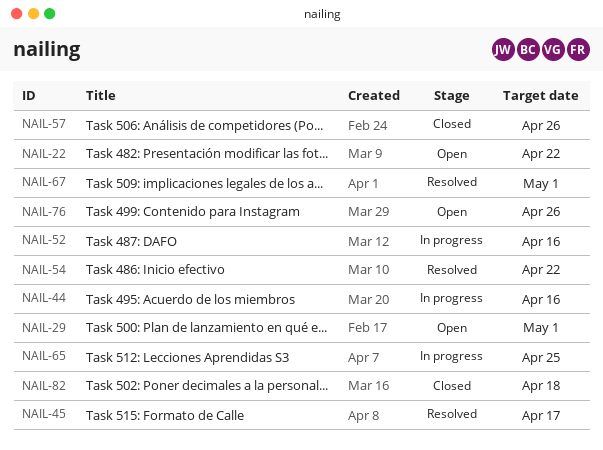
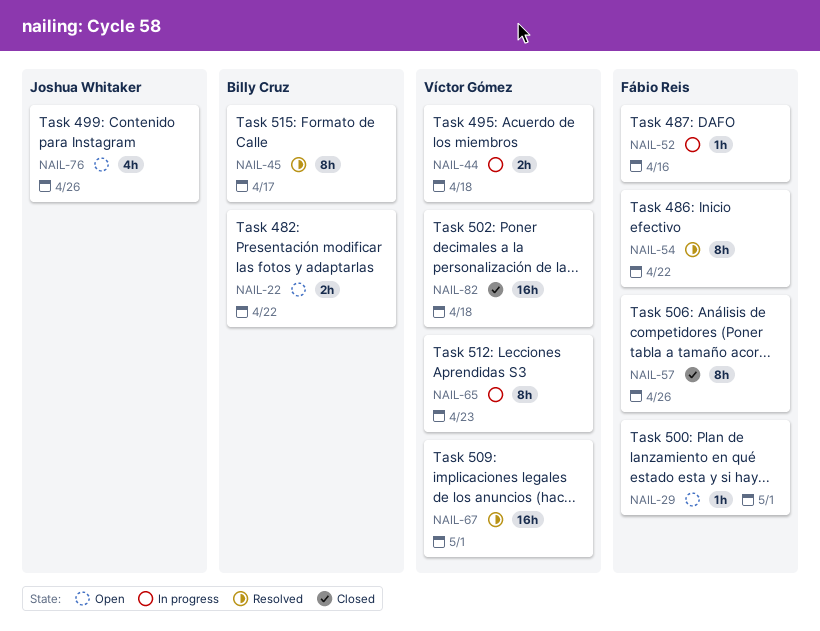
NAIL-44, due: Apr 16 -> Apr 18
NAIL-65, due: Apr 25 -> Apr 23

